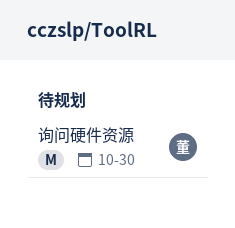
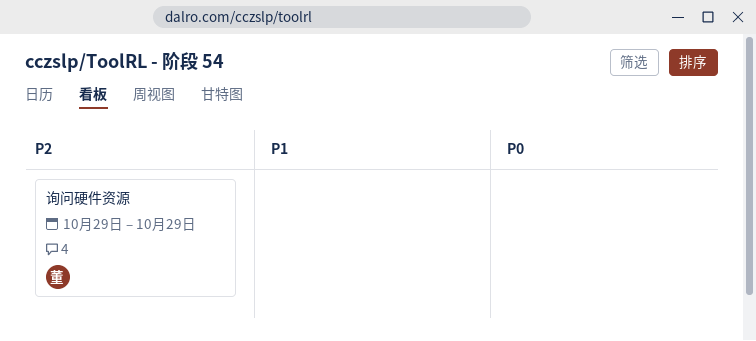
询问硬件资源, due: Oct 30 -> Oct 29

